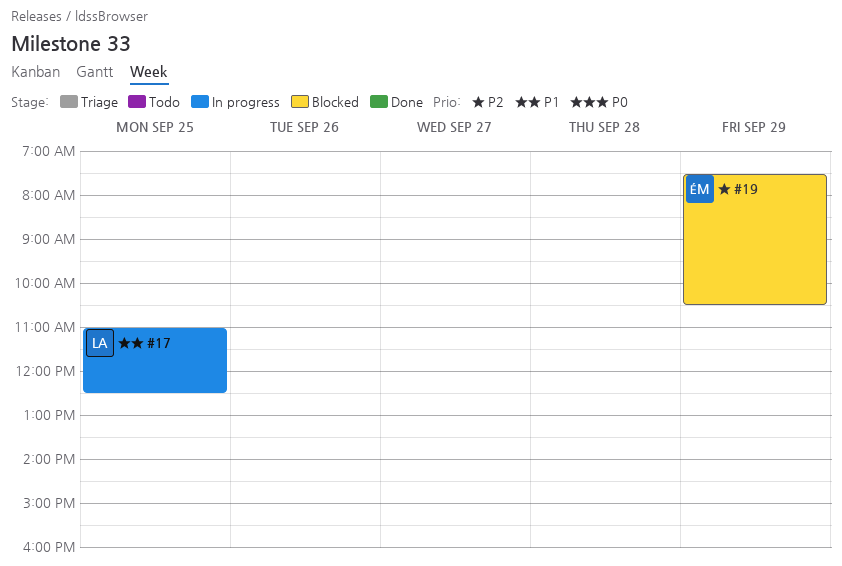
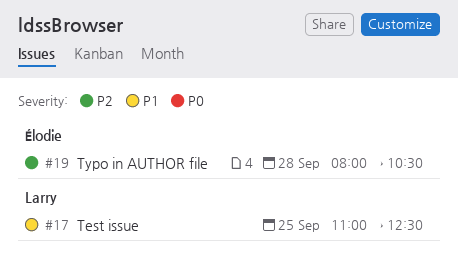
#19, day: Sep 29 -> Sep 28
#19, begins: 07:30 -> 08:00

